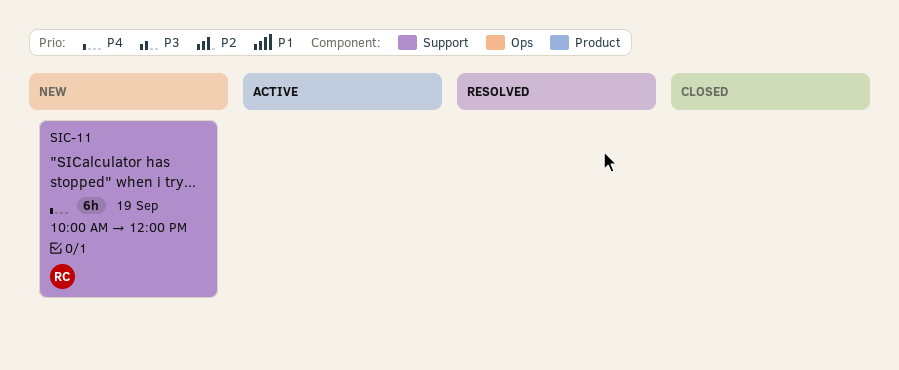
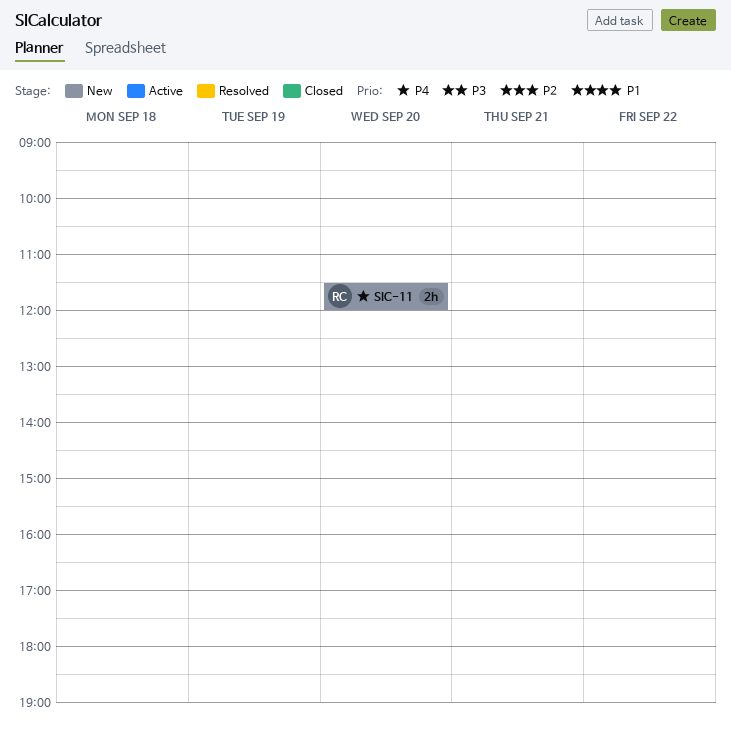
SIC-11, estimate: 6h -> 2h
SIC-11, day: Sep 19 -> Sep 20
SIC-11, begins: 10:00 -> 11:30

